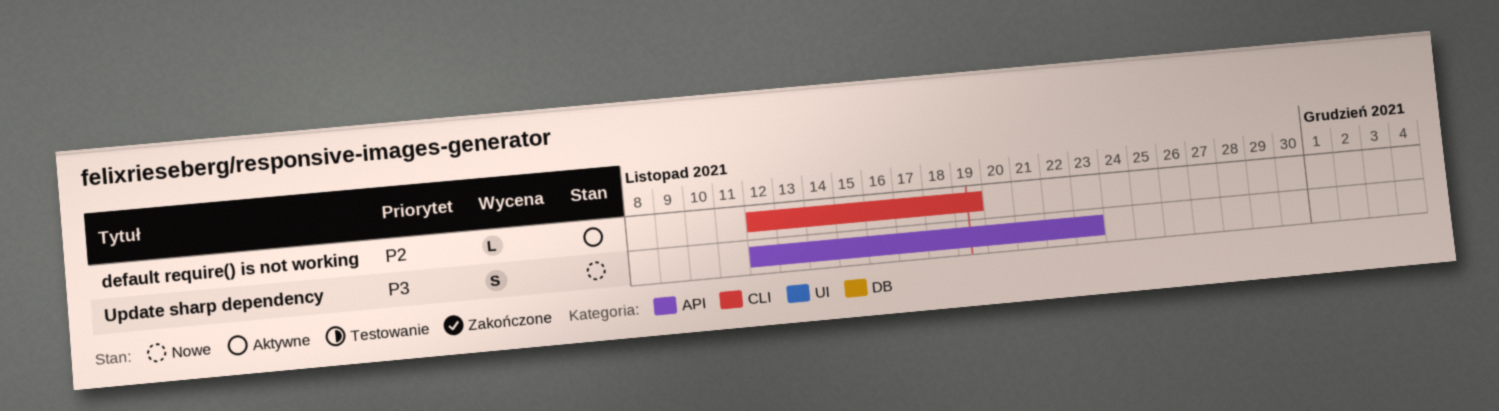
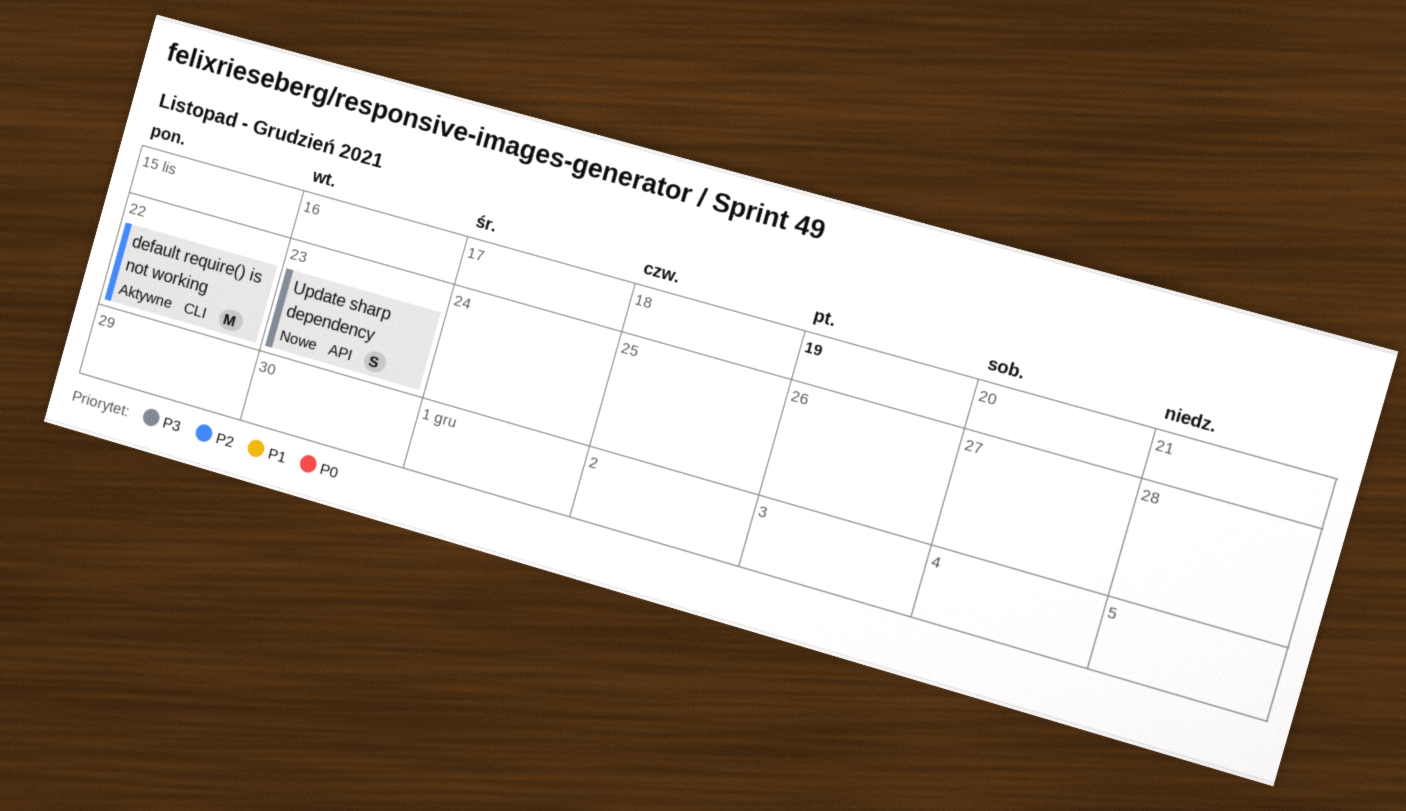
default require() is not working, estimate: L -> M
default require() is not working, due: Nov 19 -> Nov 22

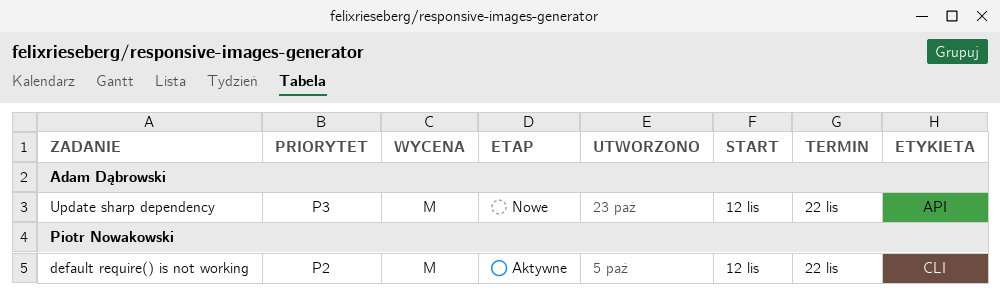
Update sharp dependency, estimate: S -> M
Update sharp dependency, due: Nov 23 -> Nov 22

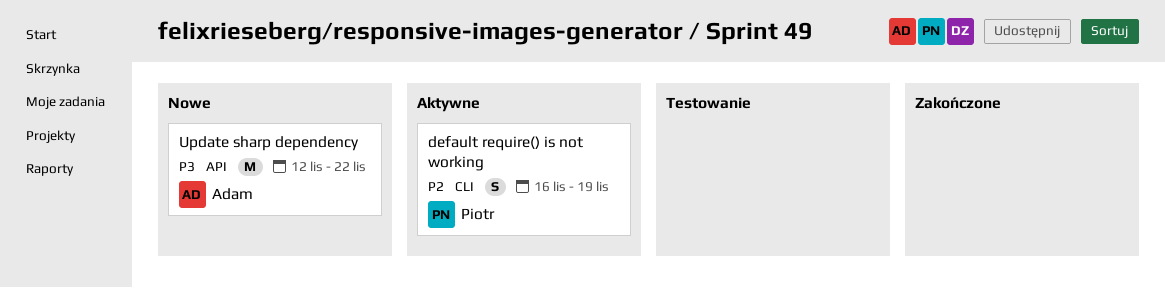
default require() is not working, estimate: M -> S
default require() is not working, start: Nov 12 -> Nov 16
default require() is not working, due: Nov 22 -> Nov 19

